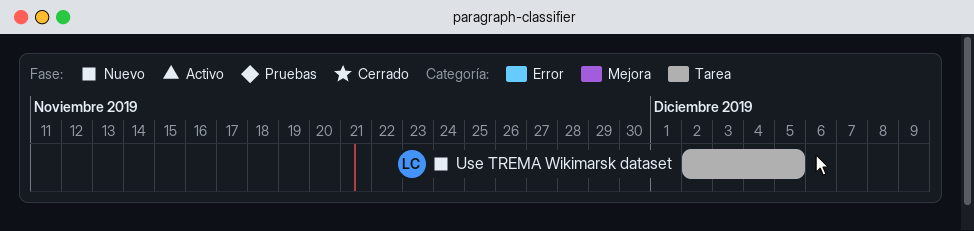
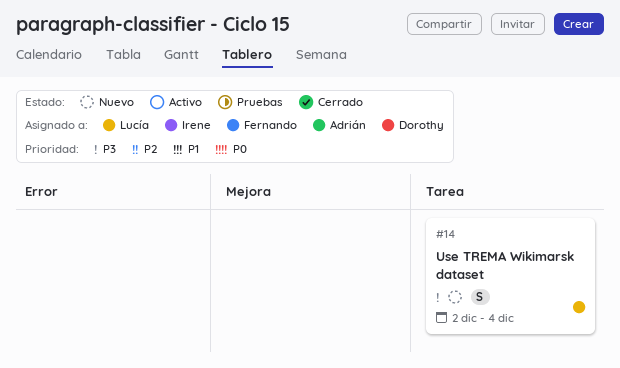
Use TREMA Wikimarsk dataset, due: Dec 5 -> Dec 4

